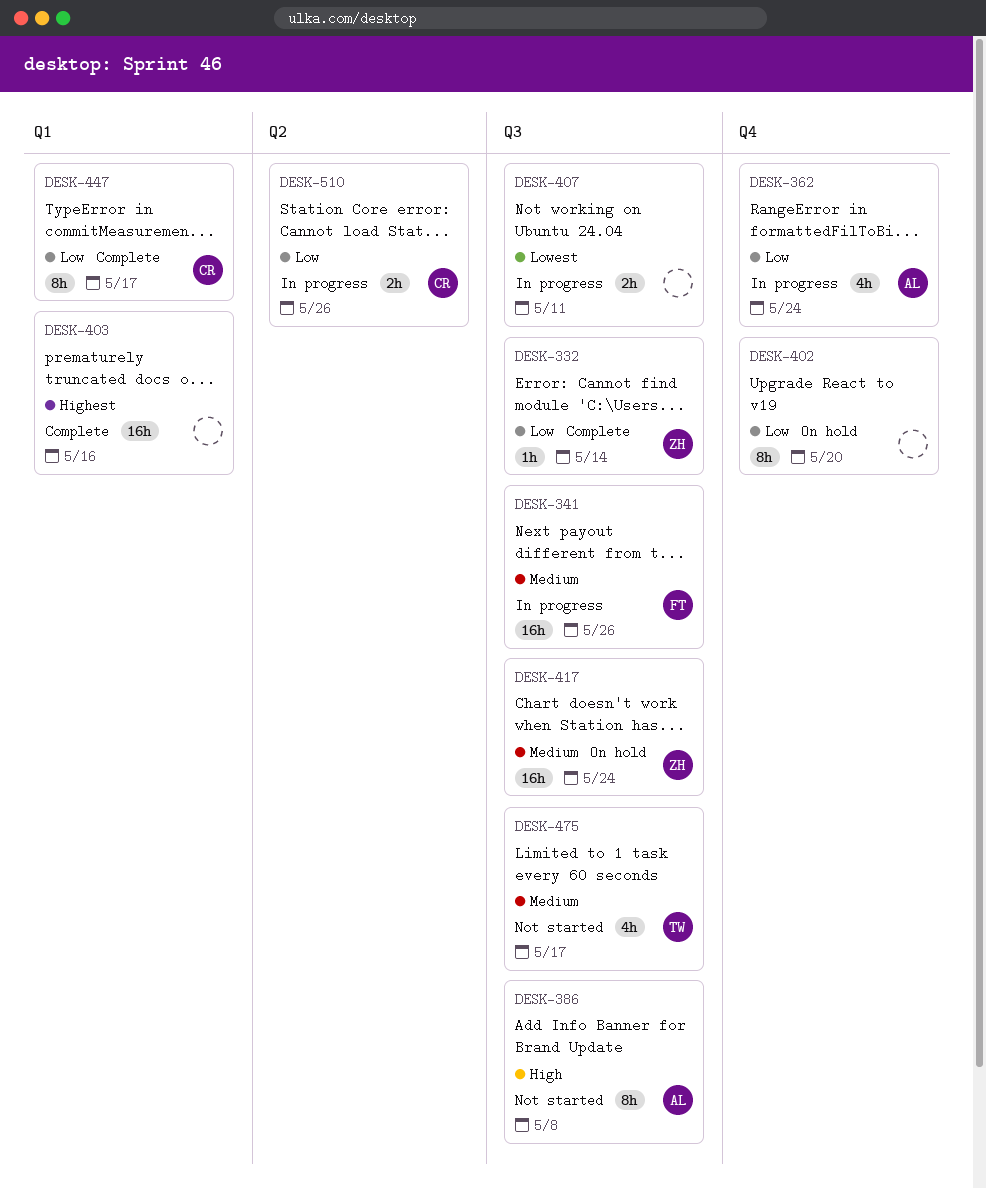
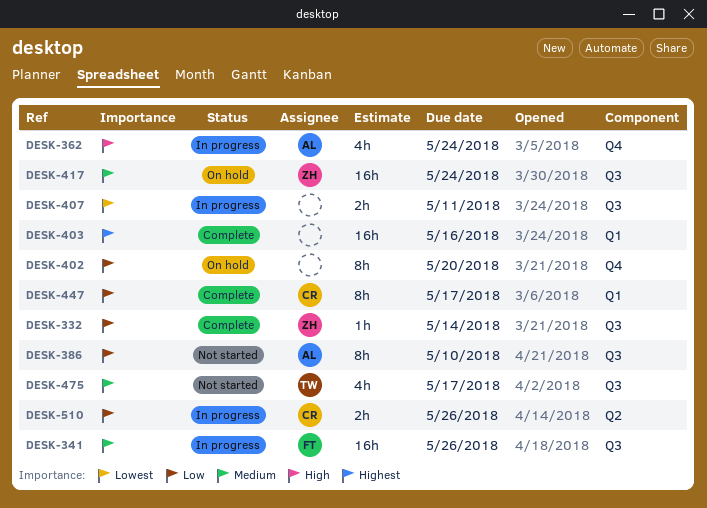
DESK-362, priority: Low -> High
DESK-386, priority: High -> Low
DESK-386, due: May 8 -> May 10

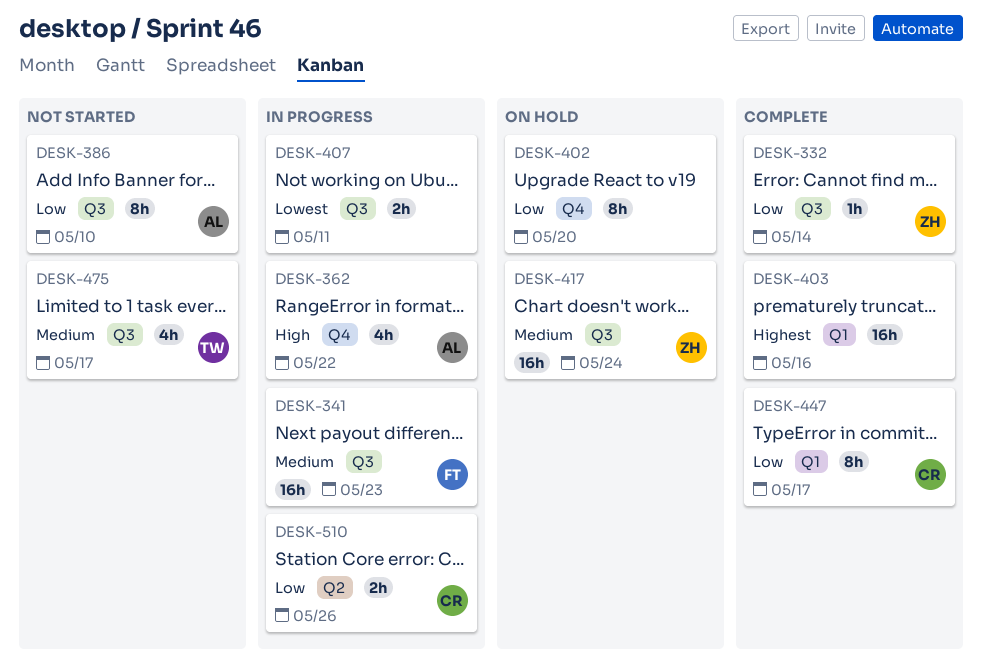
DESK-341, due: May 26 -> May 23
DESK-362, due: May 24 -> May 22

